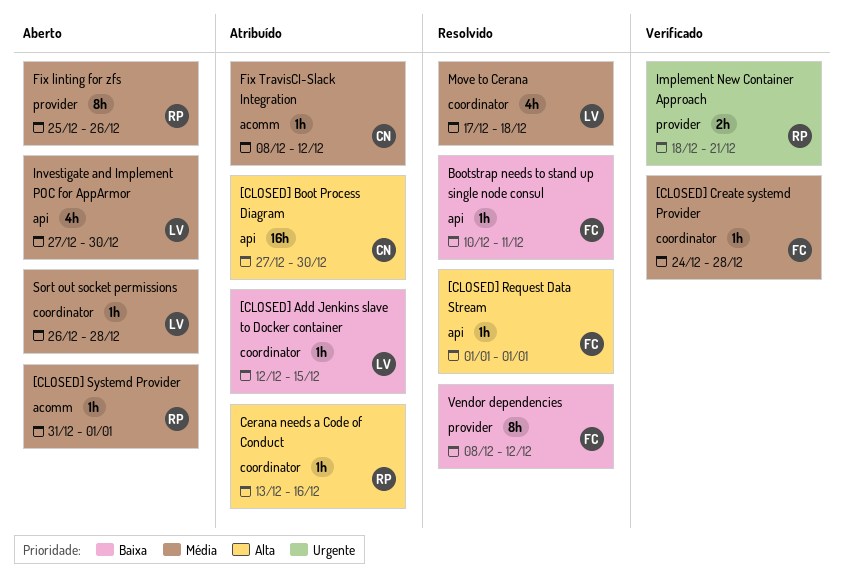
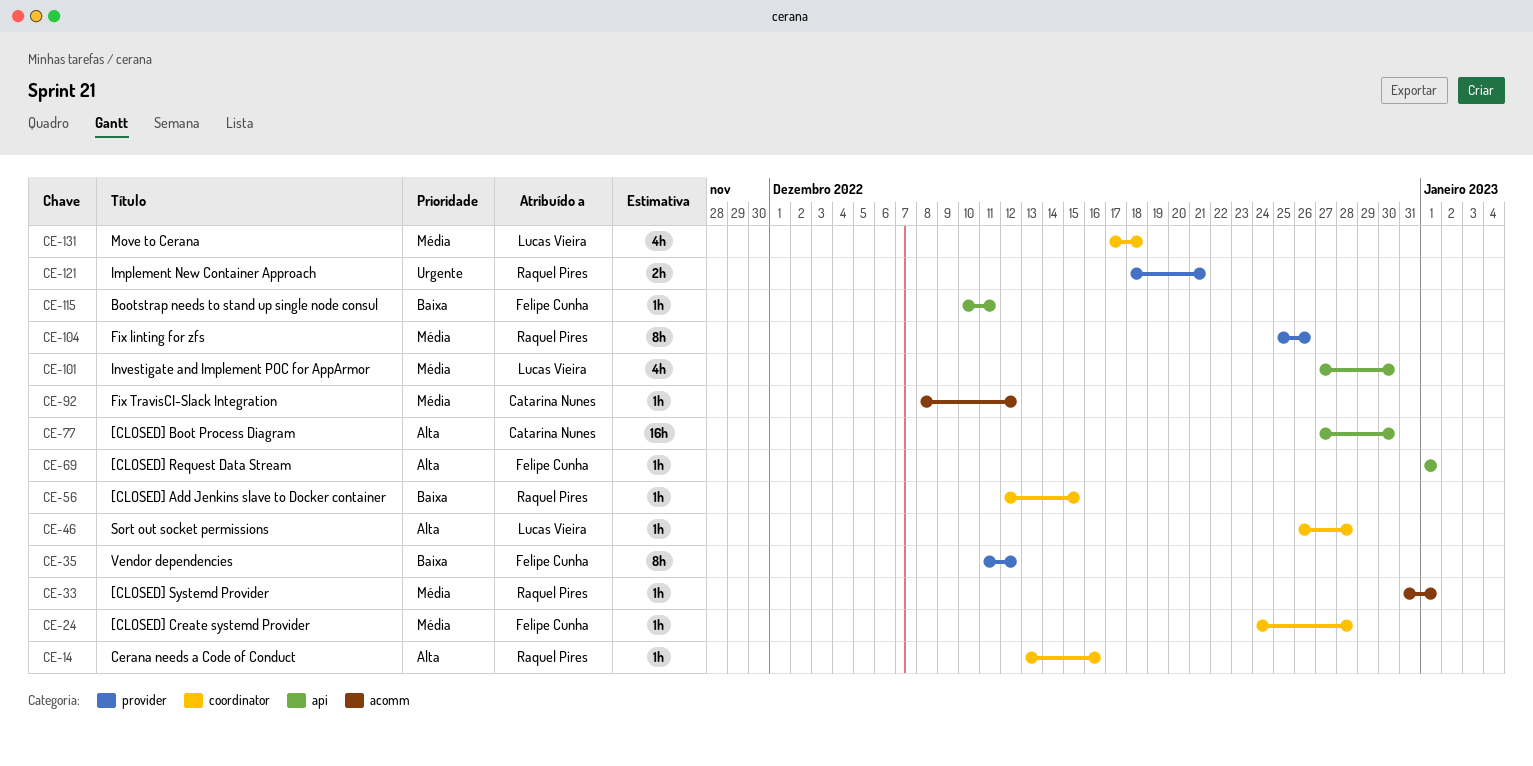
[CLOSED] Add Jenkins slave to Docker container, owner: Lucas Vieira -> Raquel Pires
Sort out socket permissions, priority: Média -> Alta
Vendor dependencies, start: Dec 8 -> Dec 11

